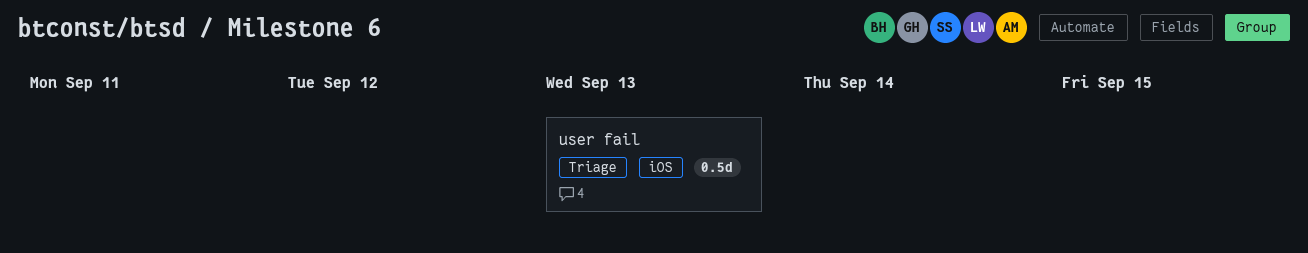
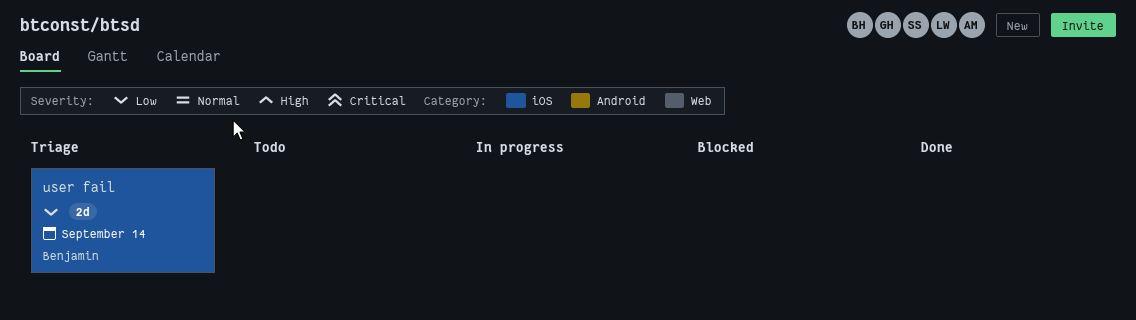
user fail, estimate: 0.5d -> 2d
user fail, due: Sep 13 -> Sep 14

